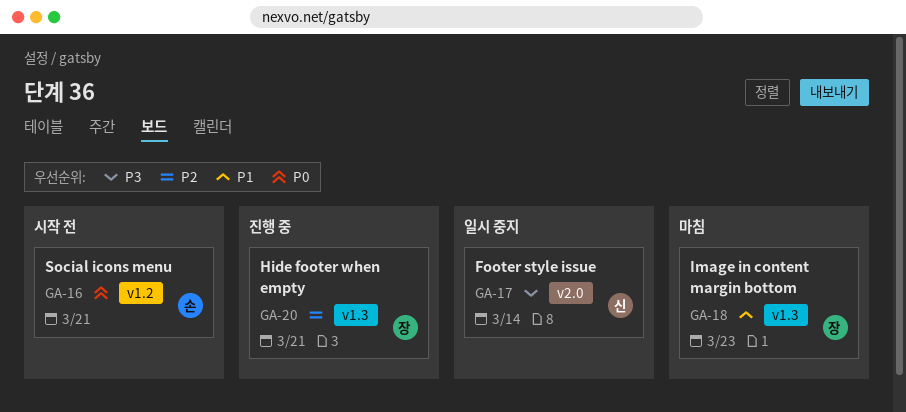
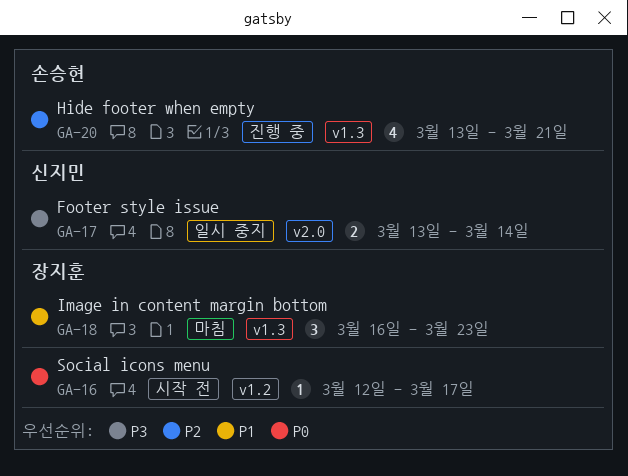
GA-16, owner: 손승현 -> 장지훈
GA-16, due: Mar 21 -> Mar 17
GA-20, owner: 장지훈 -> 손승현

